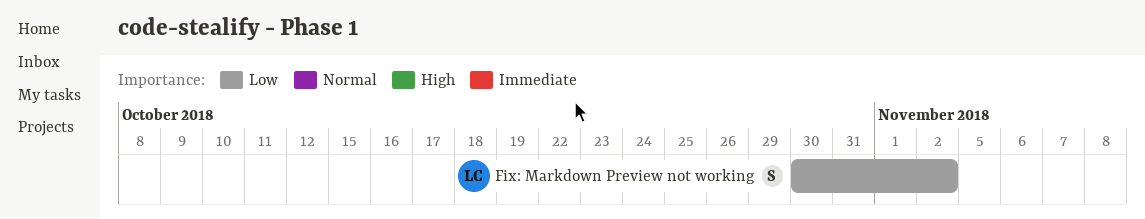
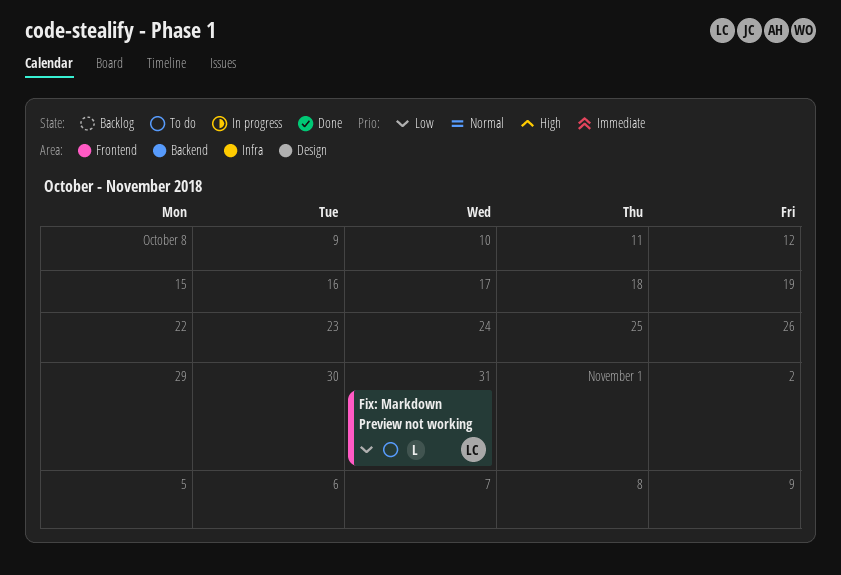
Fix: Markdown Preview not working, estimate: S -> L
Fix: Markdown Preview not working, due: Nov 2 -> Oct 31

